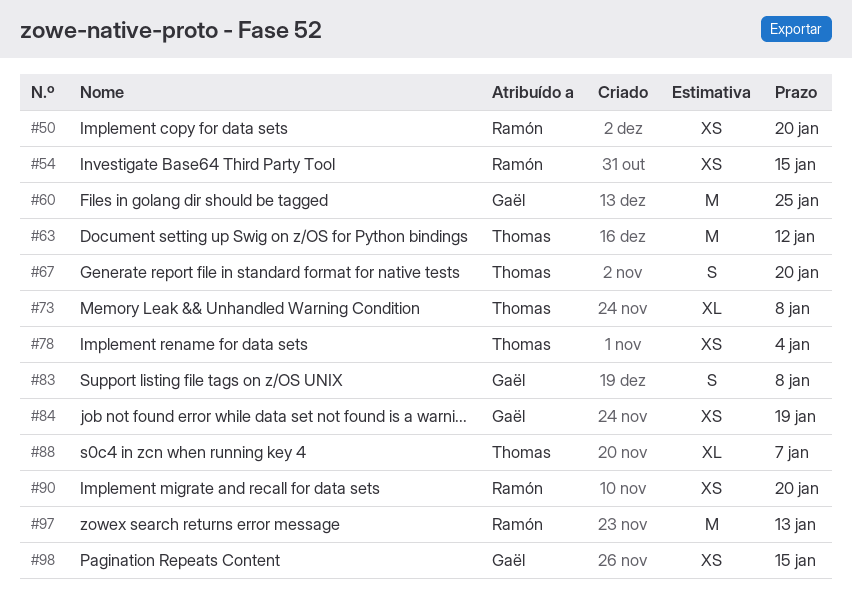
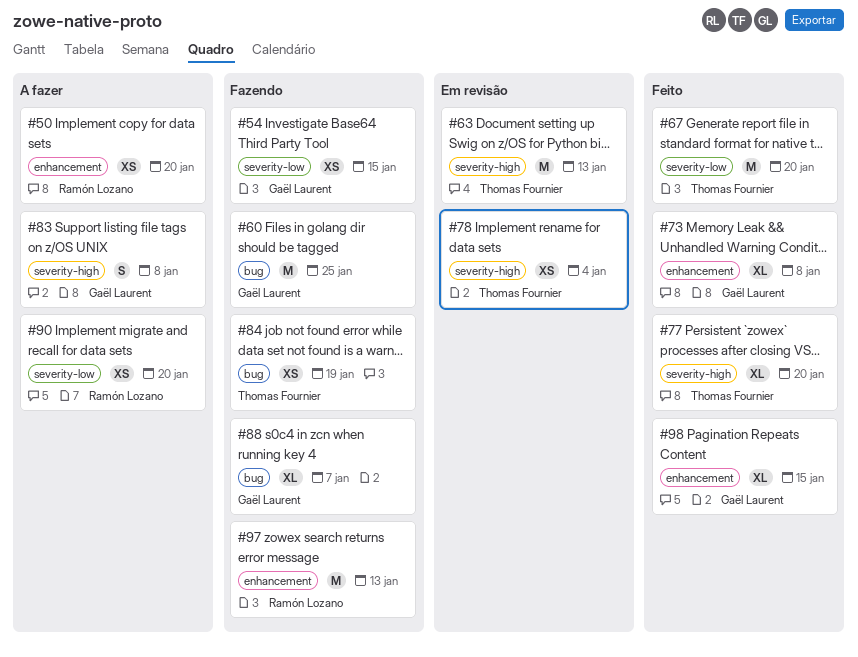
#54, owner: Ramón Lozano -> Gaël Laurent
#63, due: Jan 12 -> Jan 13
#67, estimate: S -> M
#73, owner: Thomas Fournier -> Gaël Laurent
#77: none -> present
#84, owner: Gaël Laurent -> Thomas Fournier
#88, owner: Thomas Fournier -> Gaël Laurent
#98, estimate: XS -> XL

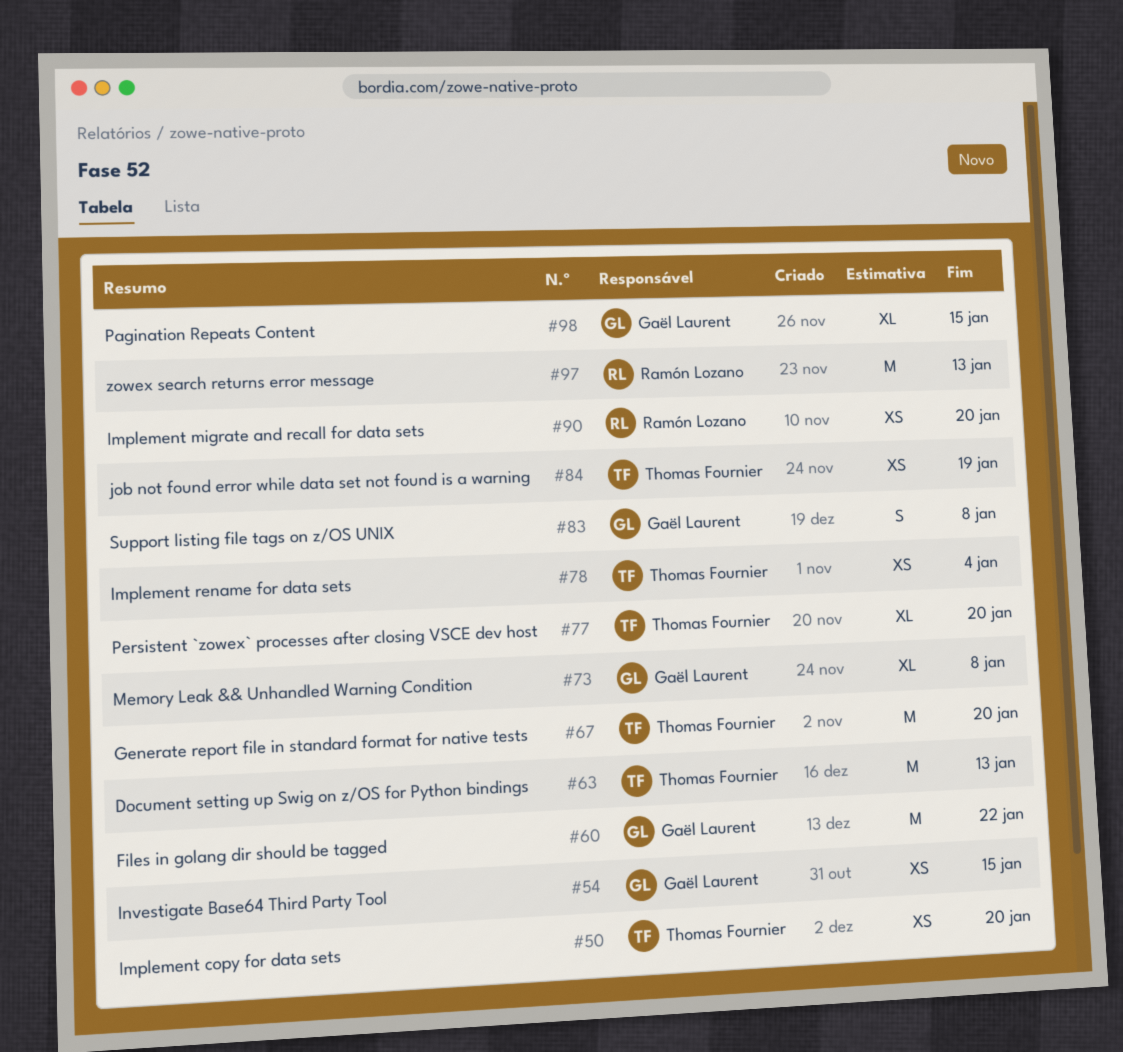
#50, owner: Ramón Lozano -> Thomas Fournier
#60, due: Jan 25 -> Jan 22
#88: present -> none

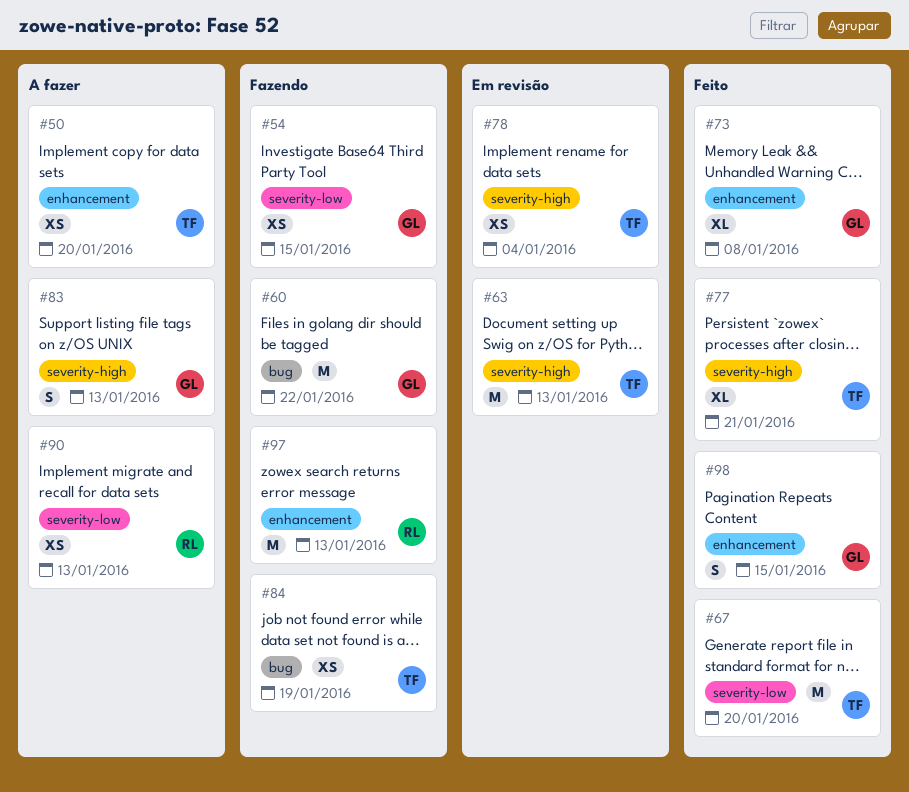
#77, due: Jan 20 -> Jan 21
#83, due: Jan 8 -> Jan 13
#90, due: Jan 20 -> Jan 13
#98, estimate: XL -> S

